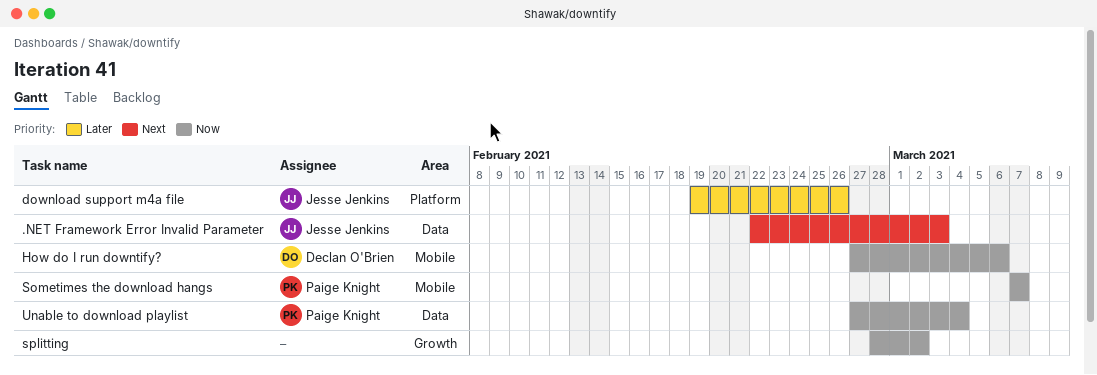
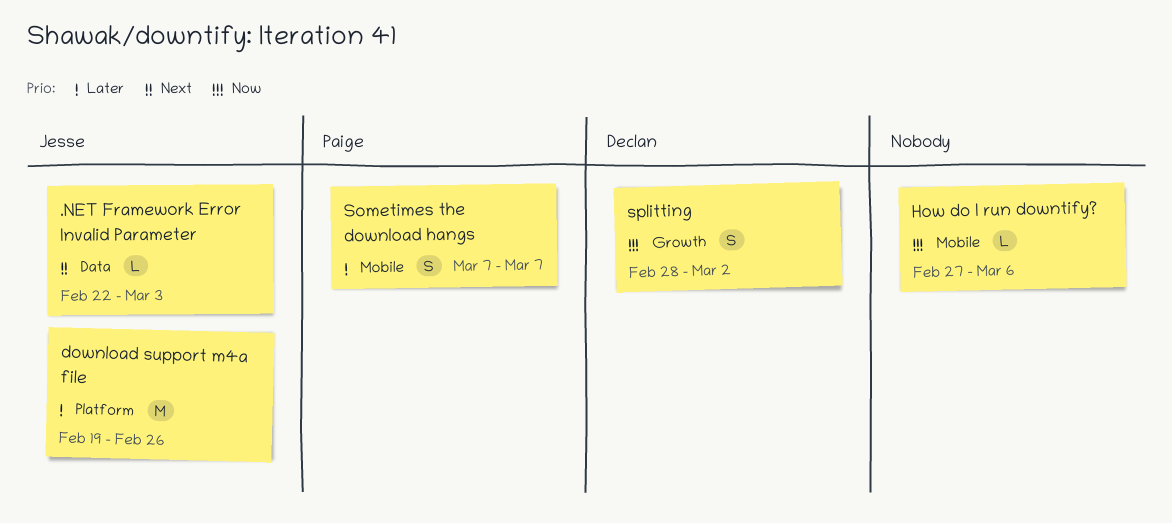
How do I run downtify?, owner: Declan O'Brien -> none
Sometimes the download hangs, priority: Now -> Later
splitting, owner: none -> Declan O'Brien
Unable to download playlist: present -> none

